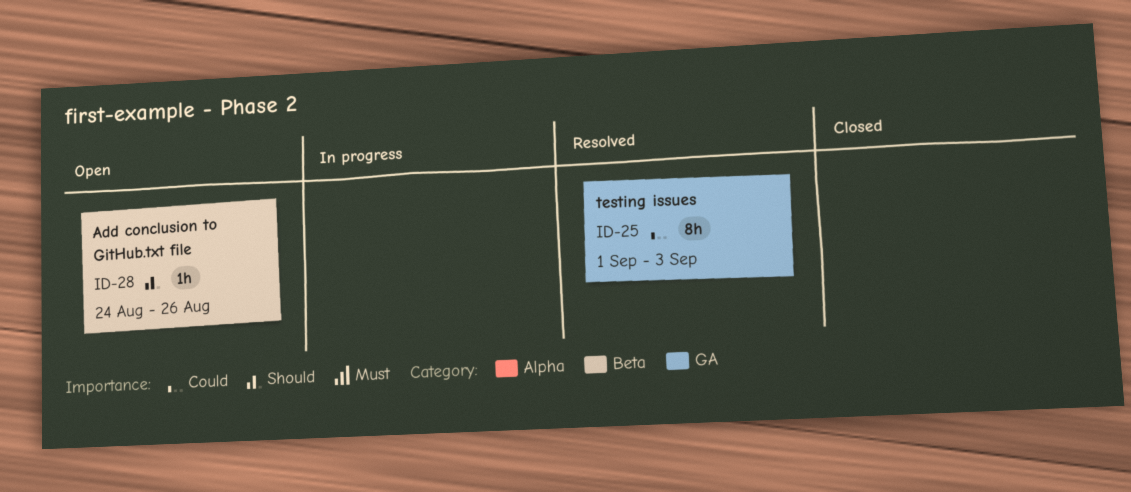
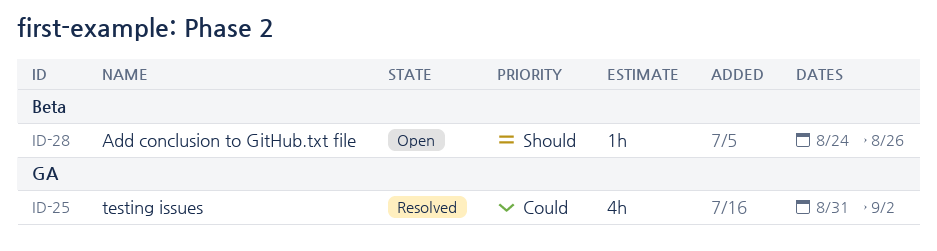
ID-25, estimate: 8h -> 4h
ID-25, start: Sep 1 -> Aug 31
ID-25, due: Sep 3 -> Sep 2

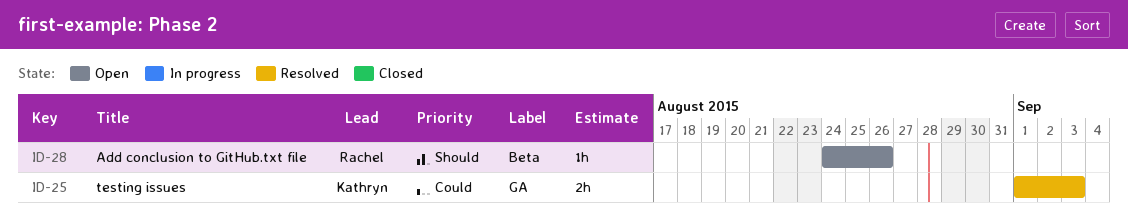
ID-25, estimate: 4h -> 2h
ID-25, start: Aug 31 -> Sep 1
ID-25, due: Sep 2 -> Sep 3

